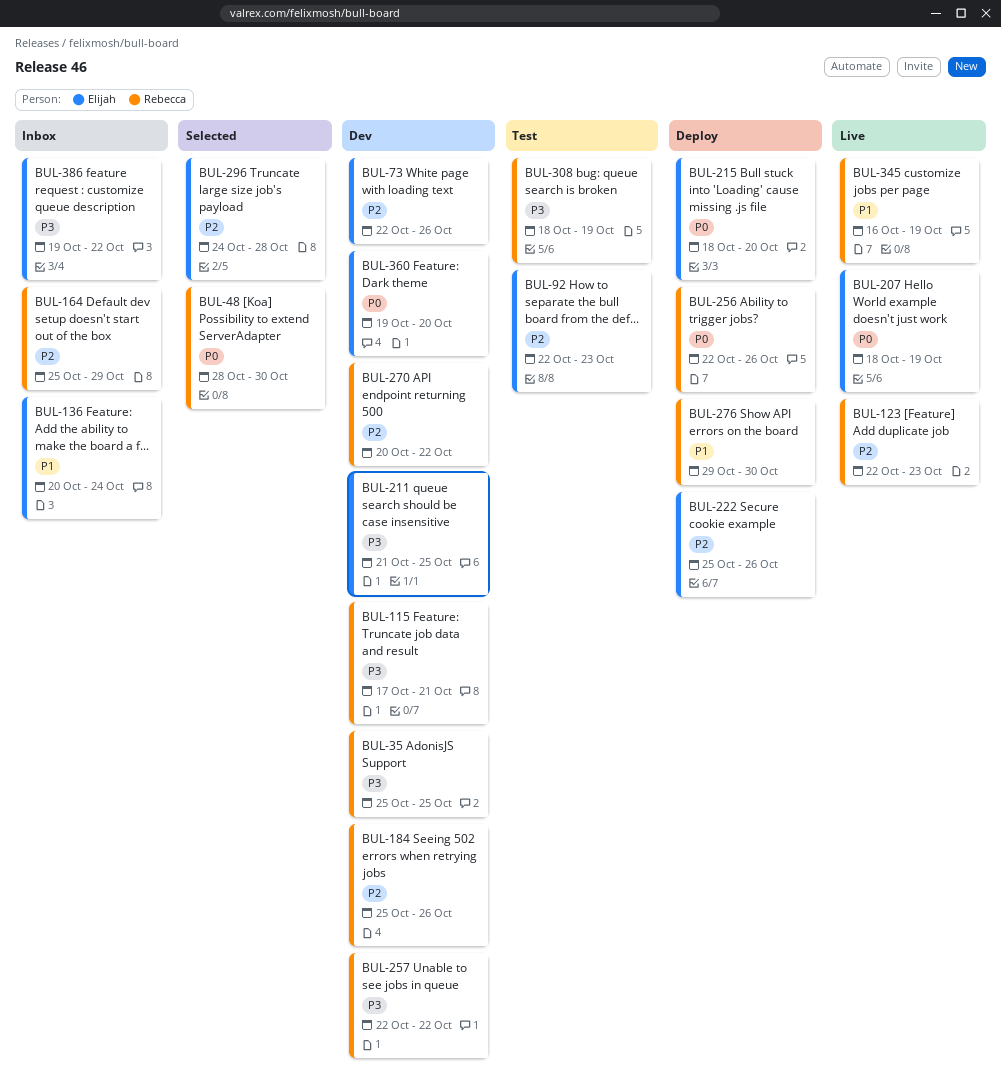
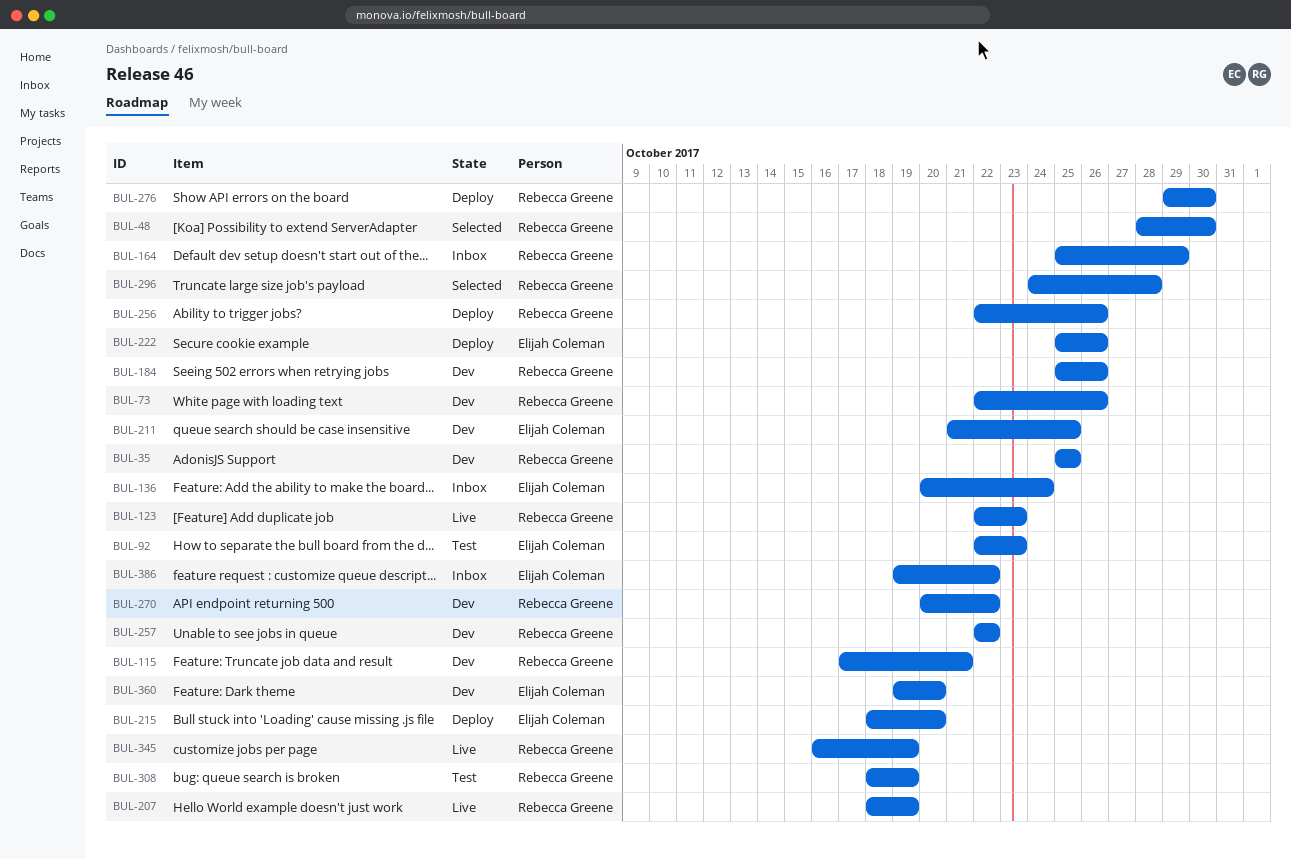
BUL-73, owner: Elijah Coleman -> Rebecca Greene
BUL-207, owner: Elijah Coleman -> Rebecca Greene
BUL-296, owner: Elijah Coleman -> Rebecca Greene

